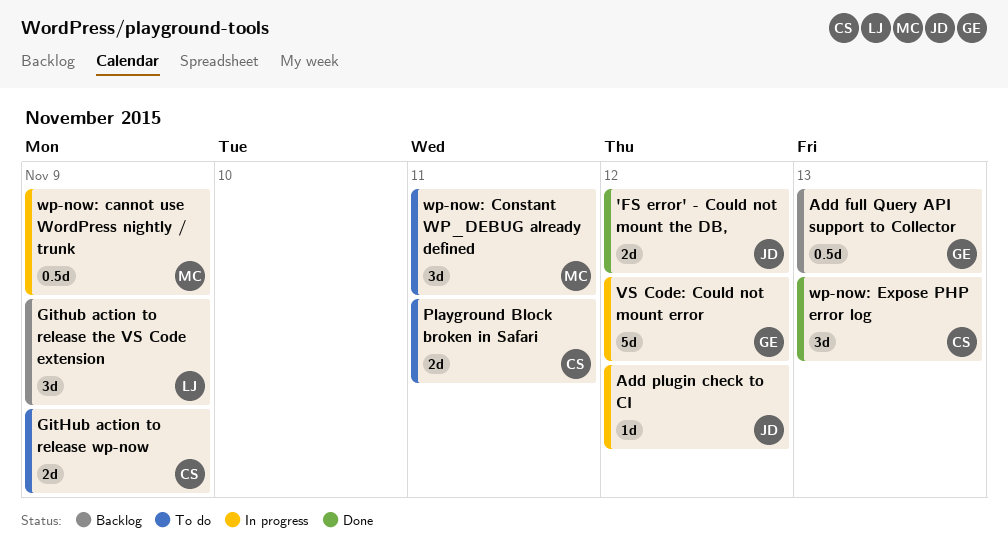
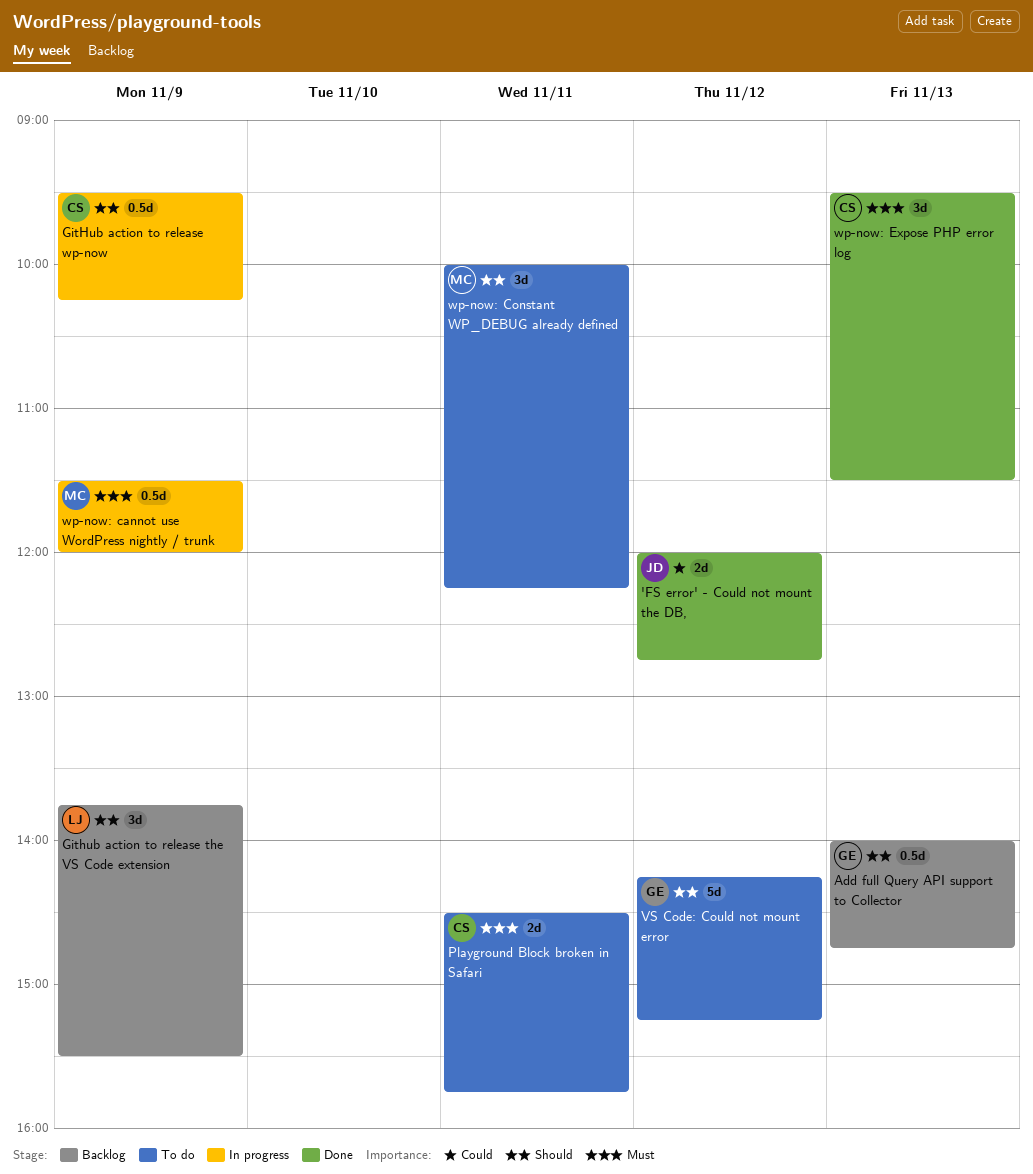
Add plugin check to CI: present -> none
GitHub action to release wp-now, status: To do -> In progress
GitHub action to release wp-now, estimate: 2d -> 0.5d
VS Code: Could not mount error, status: In progress -> To do

